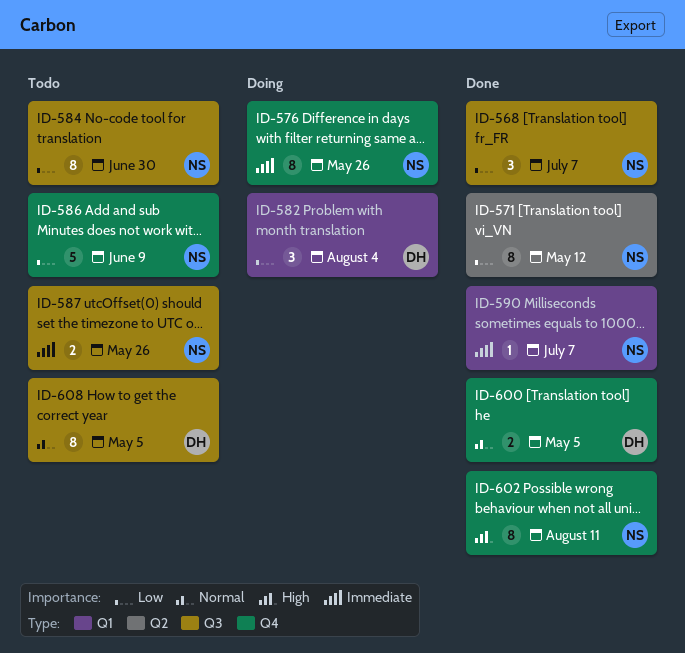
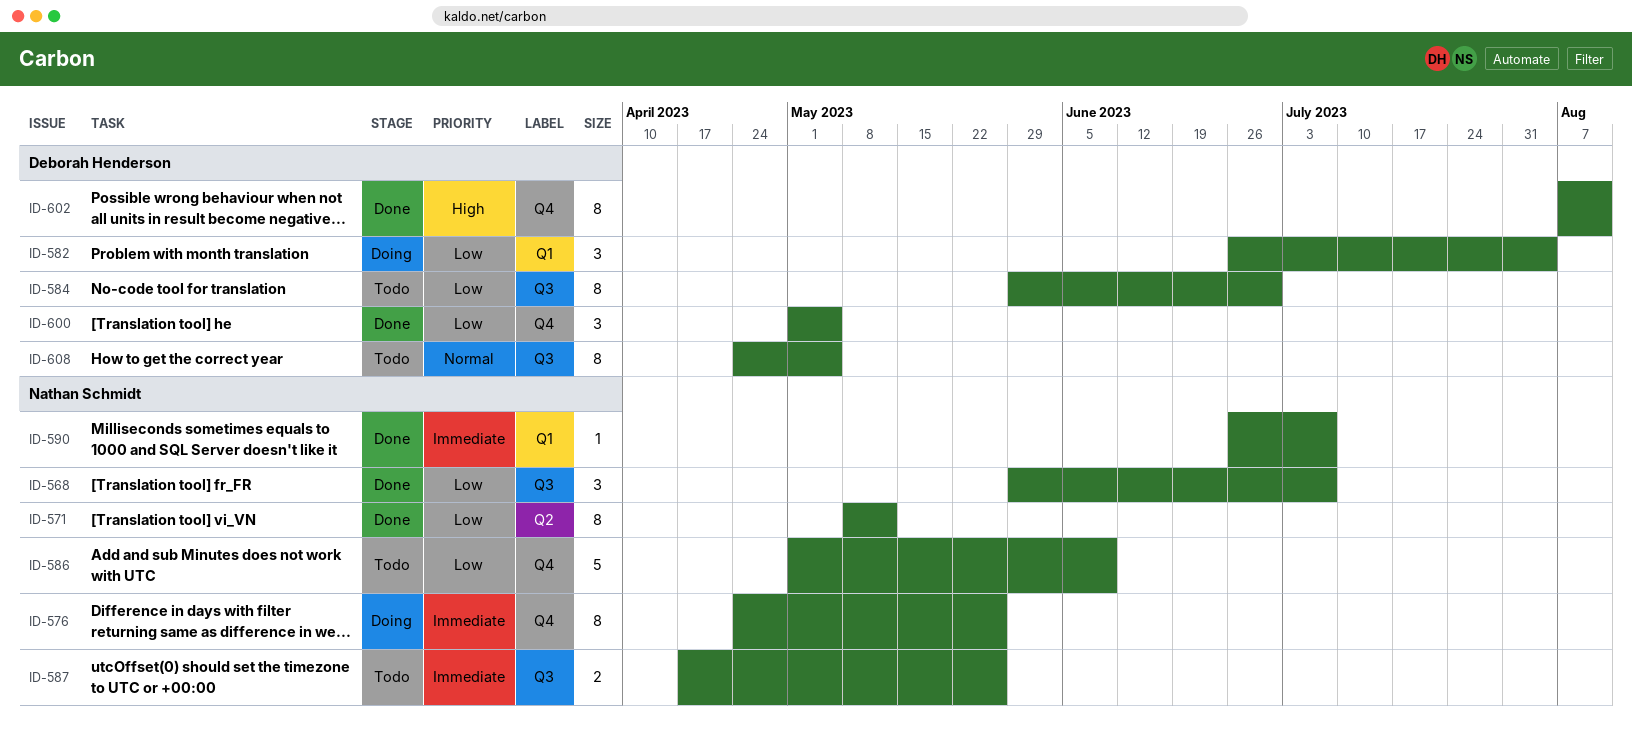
ID-584, owner: Nathan Schmidt -> Deborah Henderson
ID-600, priority: Normal -> Low
ID-600, estimate: 2 -> 3
ID-602, owner: Nathan Schmidt -> Deborah Henderson

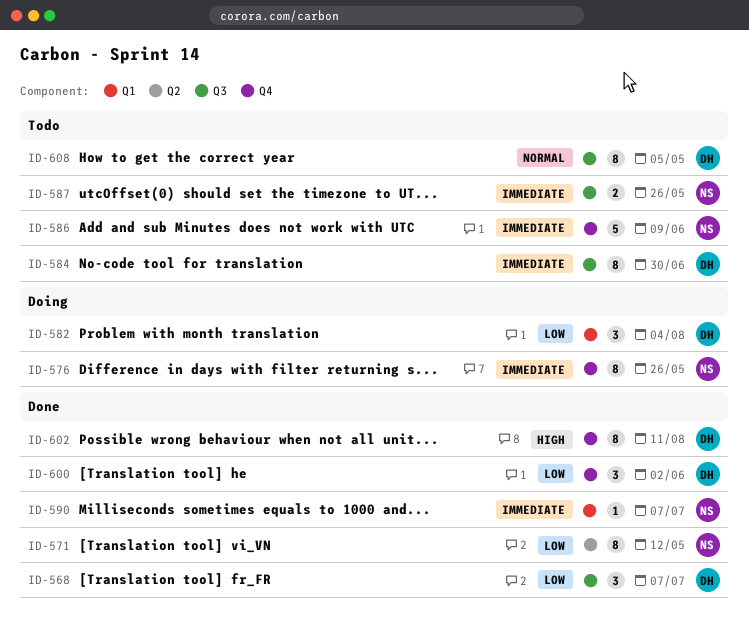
ID-568, owner: Nathan Schmidt -> Deborah Henderson
ID-584, priority: Low -> Immediate
ID-586, priority: Low -> Immediate
ID-600, due: May 5 -> Jun 2

